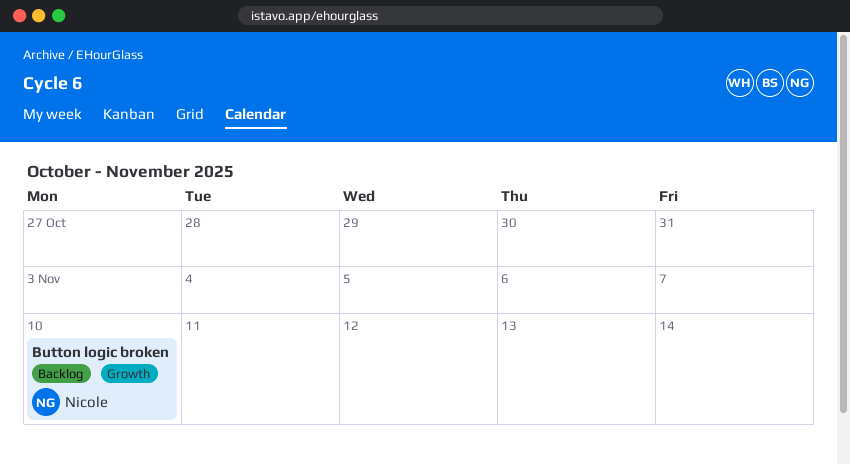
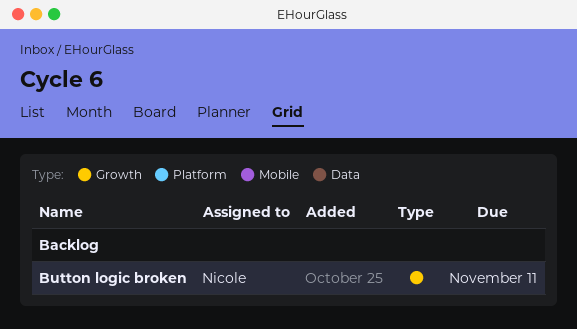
Button logic broken, due: Nov 10 -> Nov 11

